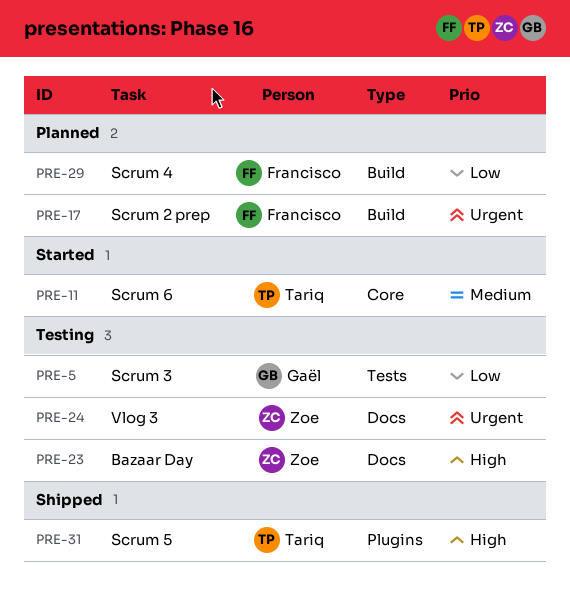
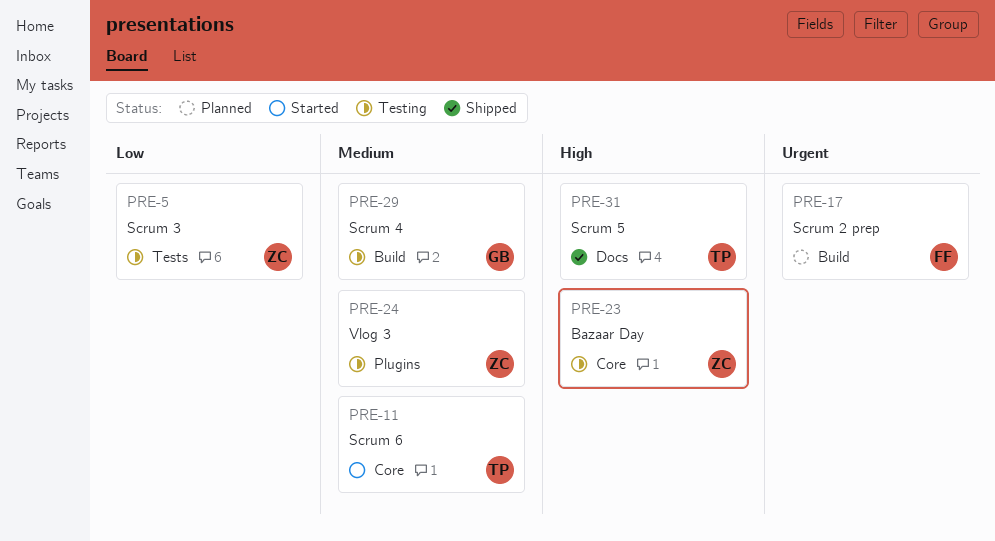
PRE-5, owner: Gaël -> Zoe
PRE-23, label: Docs -> Core
PRE-24, priority: Urgent -> Medium
PRE-24, label: Docs -> Plugins
PRE-29, status: Planned -> Testing
PRE-29, owner: Francisco -> Gaël
PRE-29, priority: Low -> Medium
PRE-31, label: Plugins -> Docs

